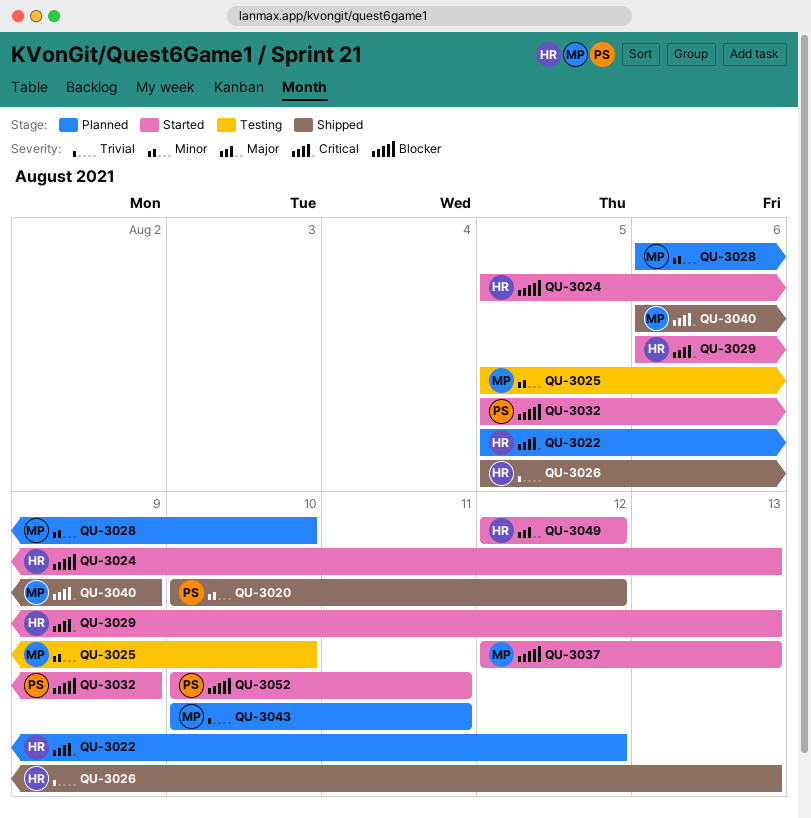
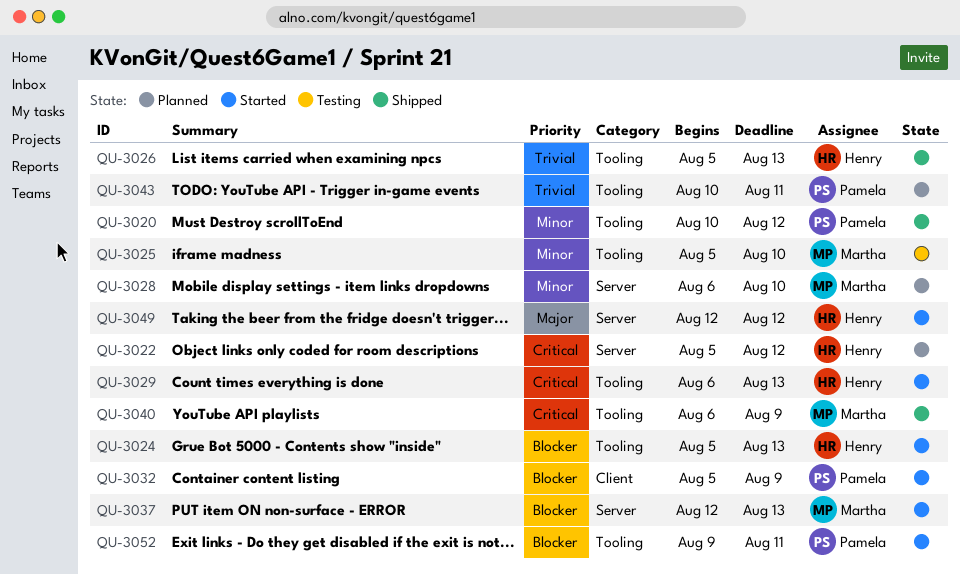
QU-3043, owner: Martha -> Pamela
QU-3052, start: Aug 10 -> Aug 9

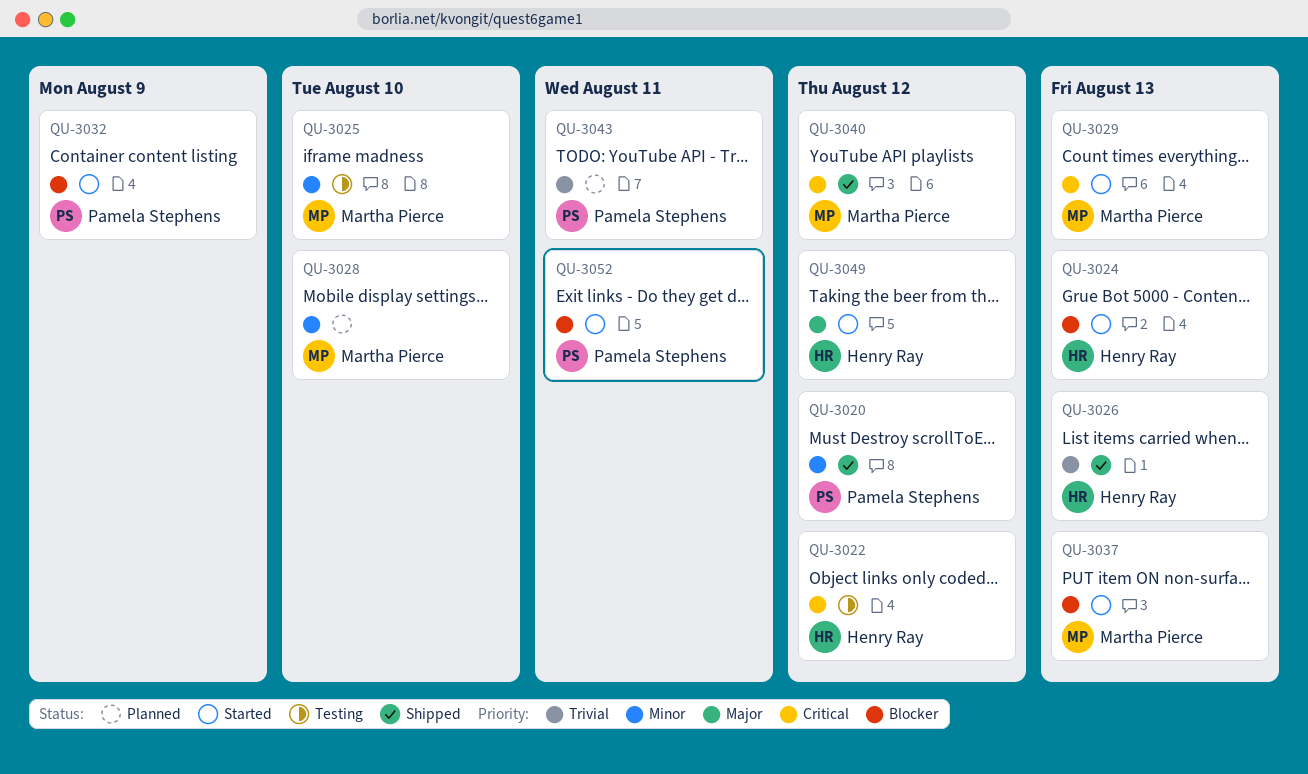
QU-3022, status: Planned -> Testing
QU-3029, owner: Henry Ray -> Martha Pierce
QU-3040, due: Aug 9 -> Aug 12

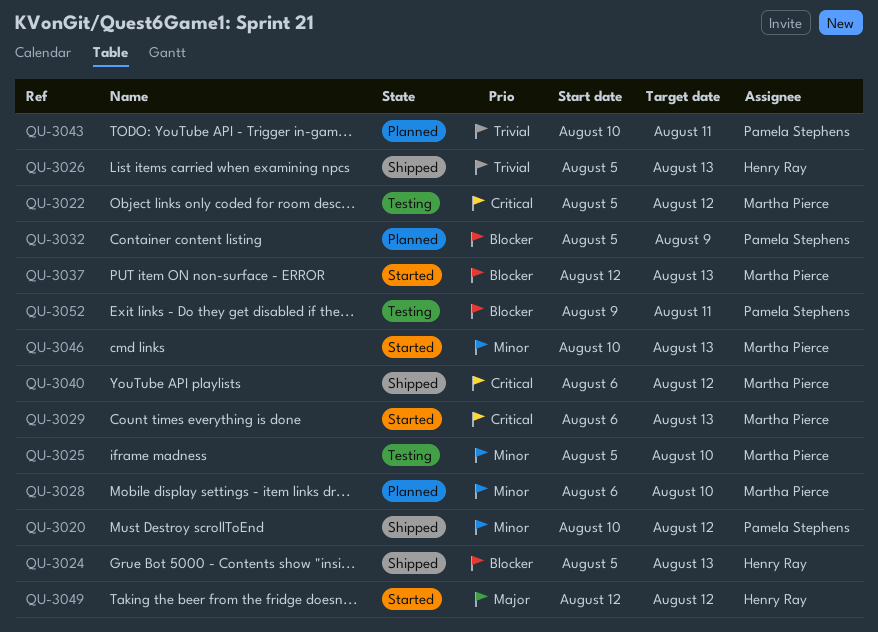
QU-3022, owner: Henry Ray -> Martha Pierce
QU-3024, status: Started -> Shipped
QU-3032, status: Started -> Planned
QU-3046: none -> present
QU-3052, status: Started -> Testing

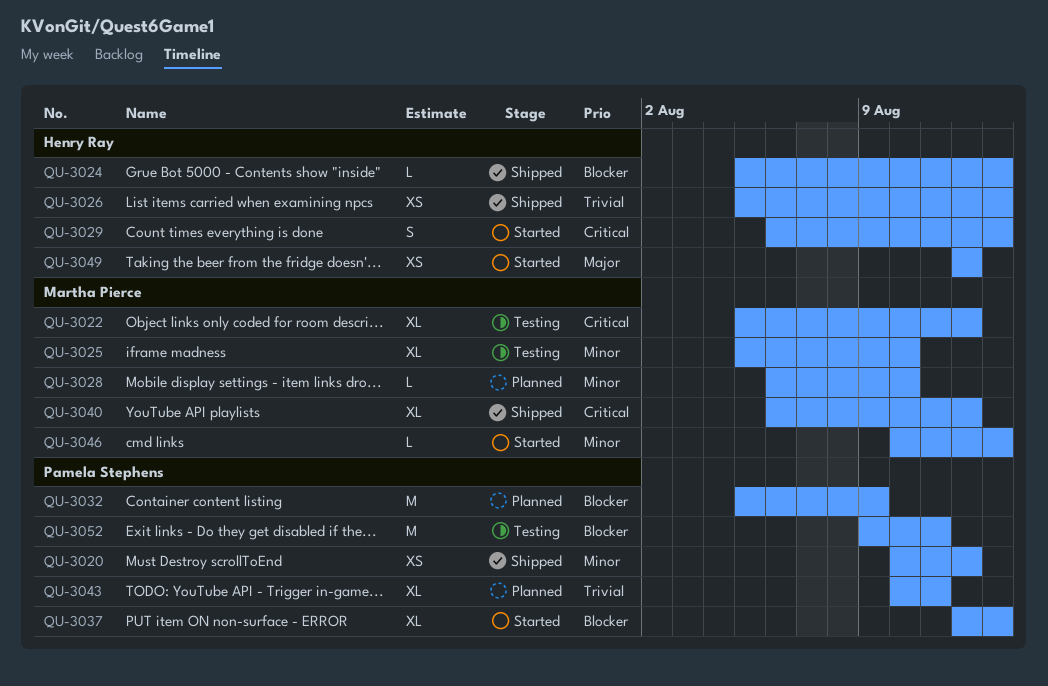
QU-3029, owner: Martha Pierce -> Henry Ray
QU-3037, owner: Martha Pierce -> Pamela Stephens

